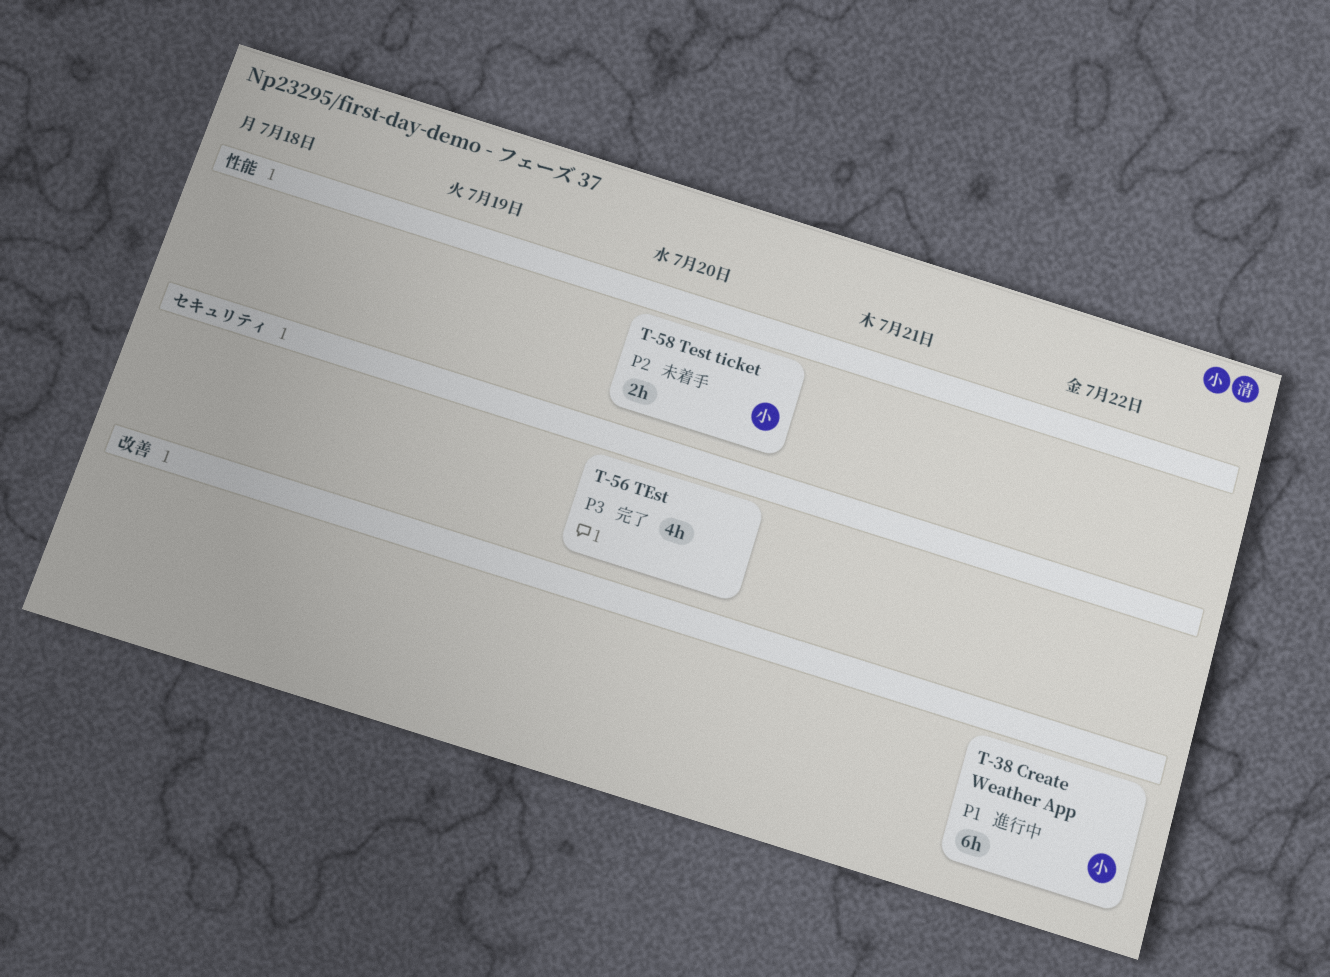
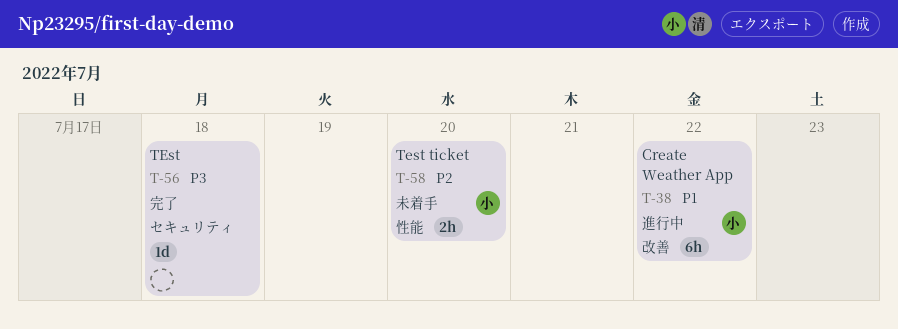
T-56, estimate: 4h -> 1d
T-56, due: Jul 20 -> Jul 18

